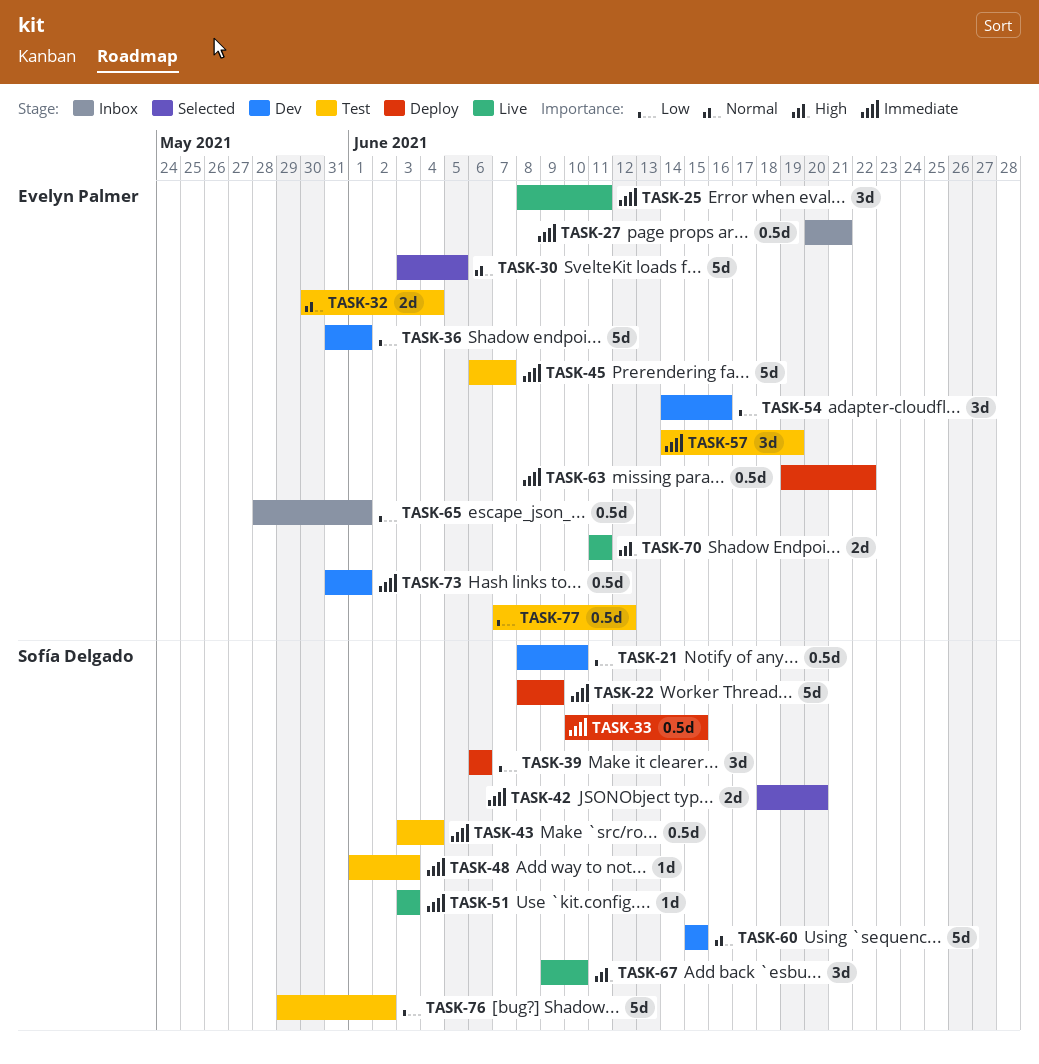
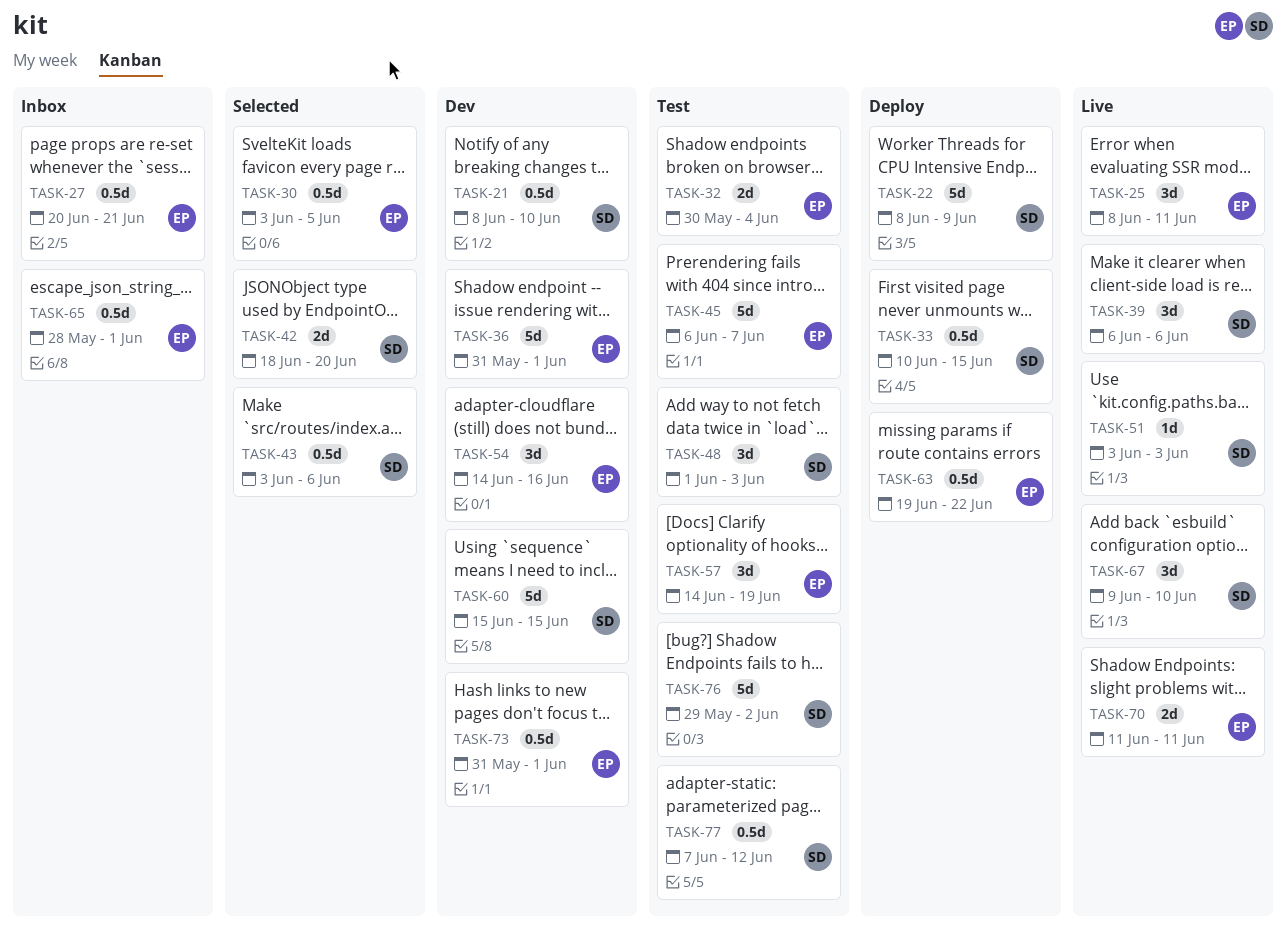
TASK-30, estimate: 5d -> 0.5d
TASK-39, status: Deploy -> Live
TASK-43, status: Test -> Selected
TASK-43, due: Jun 4 -> Jun 6
TASK-48, estimate: 1d -> 3d
TASK-77, owner: Evelyn Palmer -> Sofía Delgado

